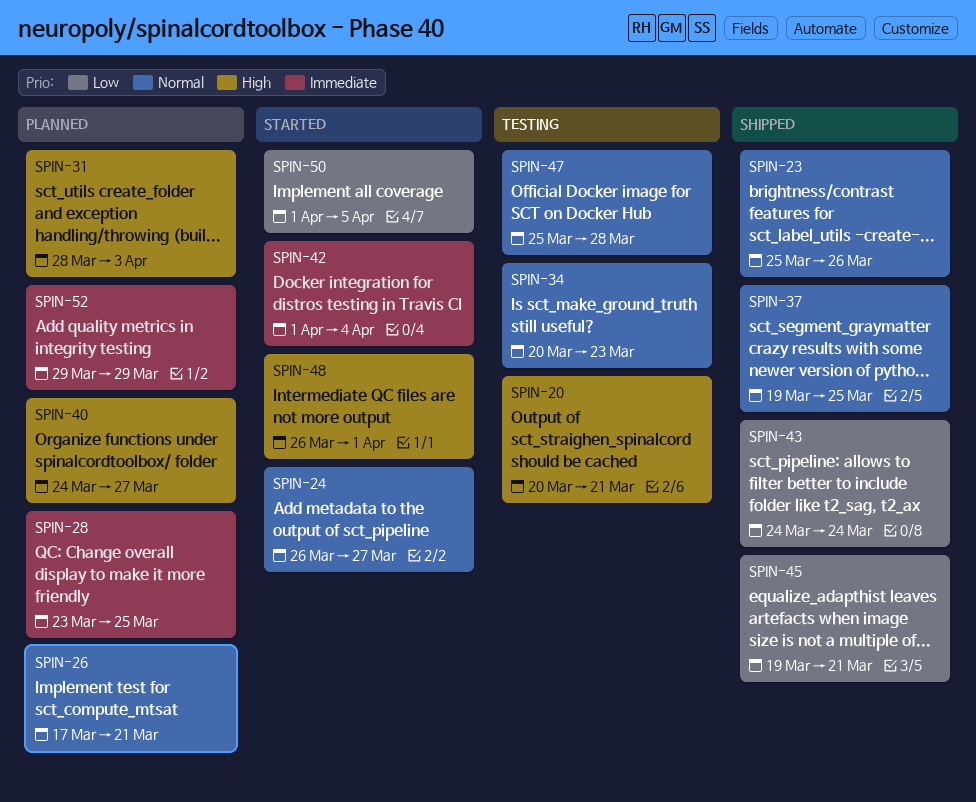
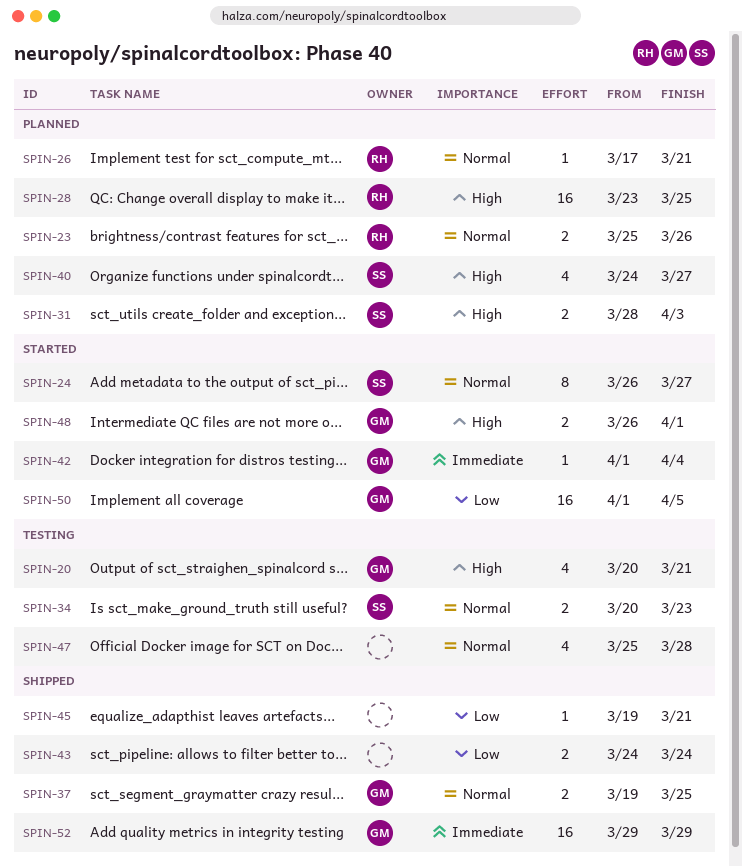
SPIN-23, status: Shipped -> Planned
SPIN-28, priority: Immediate -> High
SPIN-52, status: Planned -> Shipped

